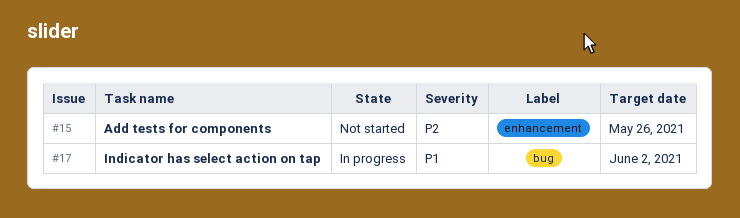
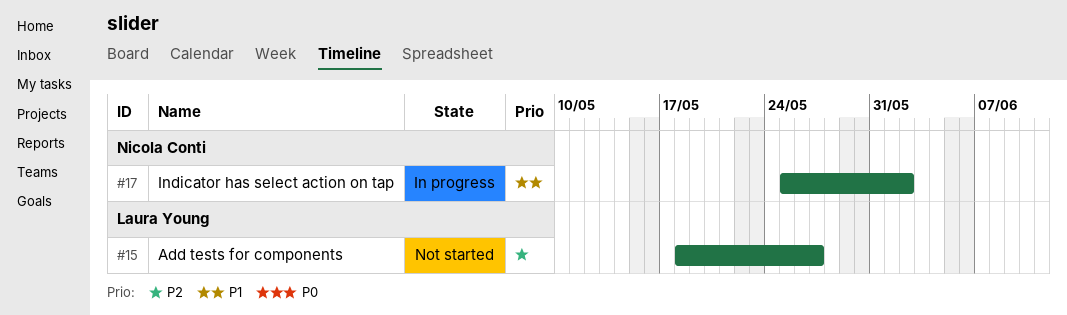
#15, due: May 26 -> May 27

